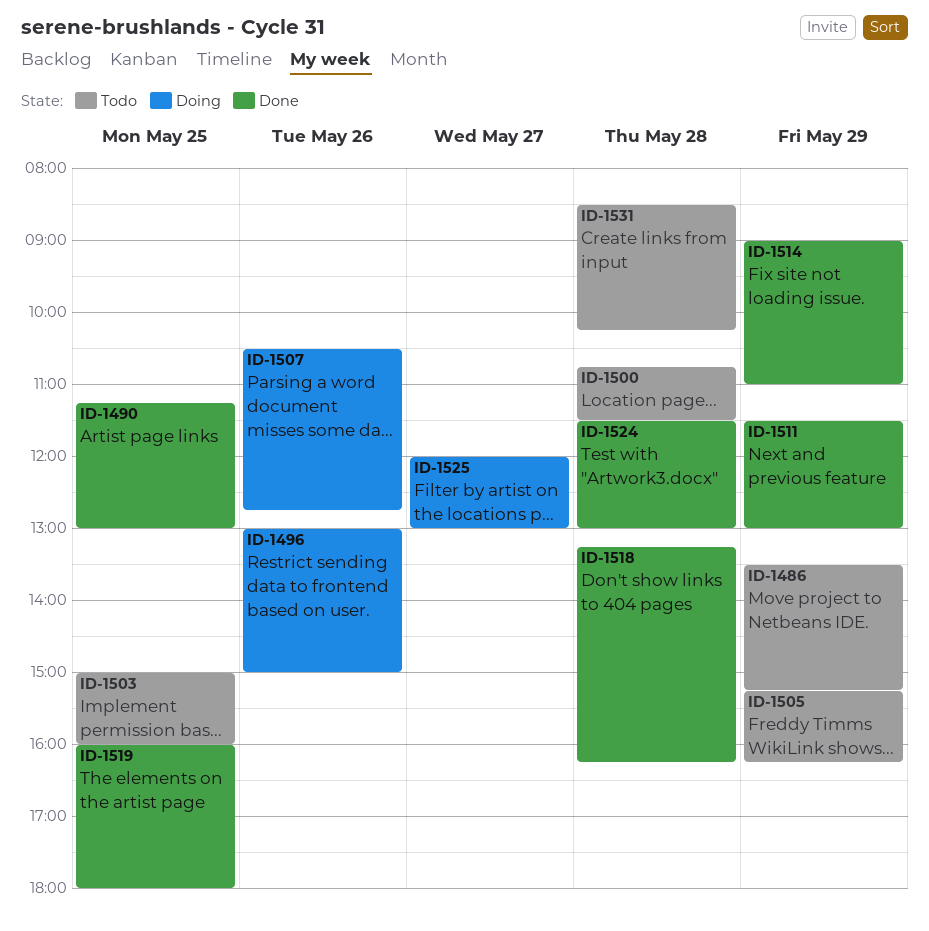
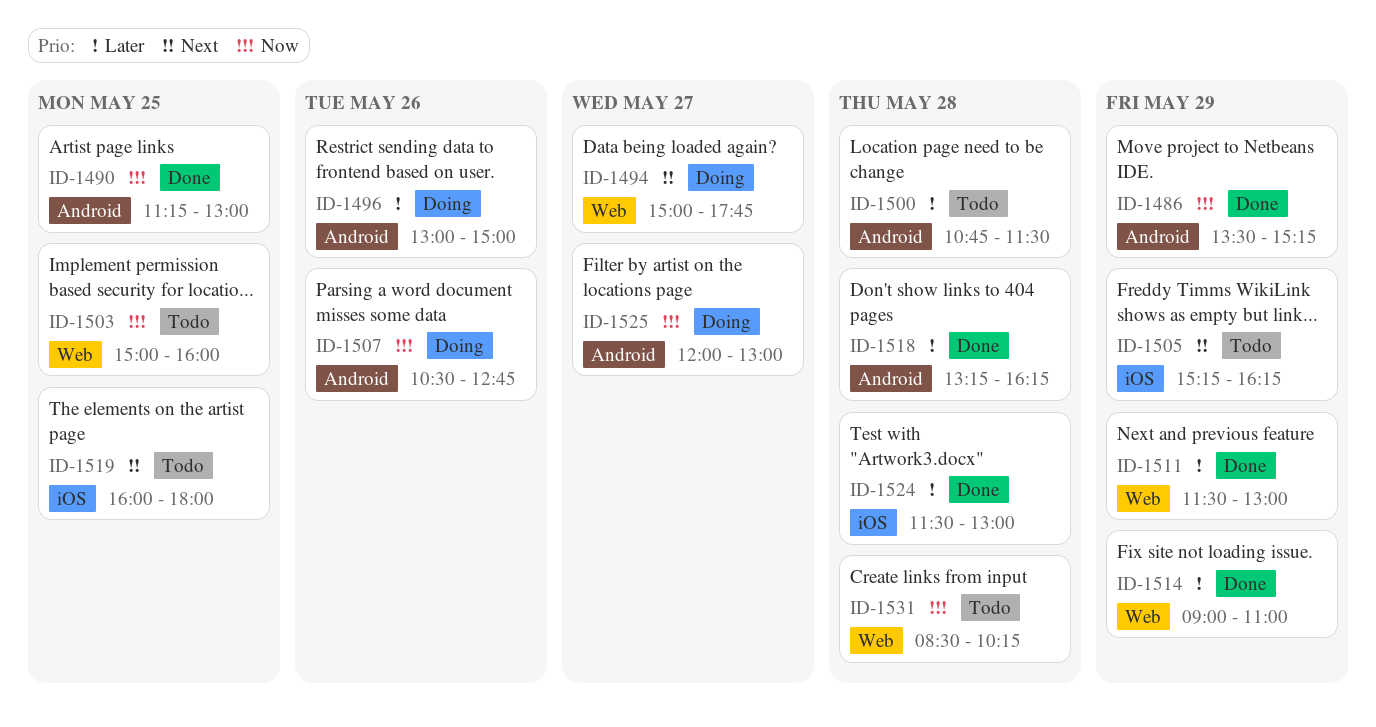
ID-1486, status: Todo -> Done
ID-1494: none -> present
ID-1519, status: Done -> Todo

